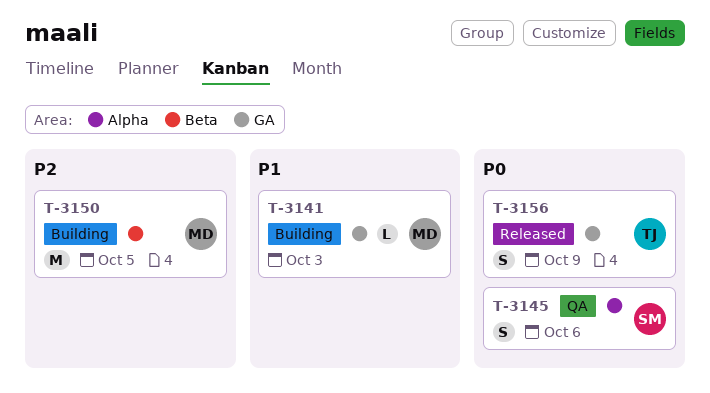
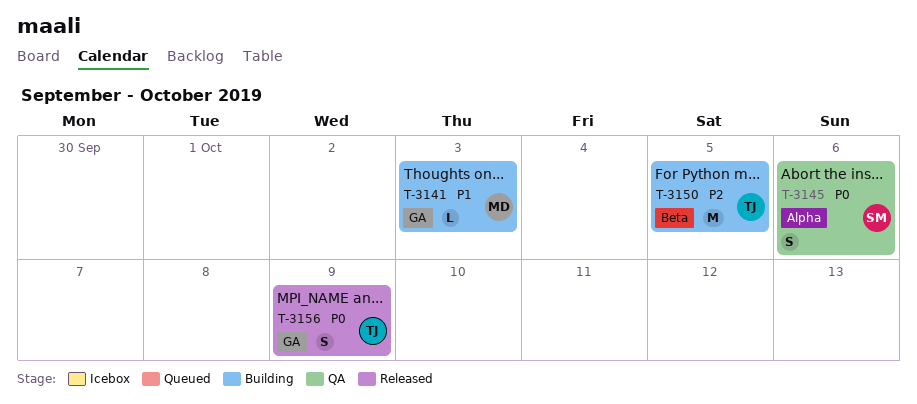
T-3150, owner: MD -> TJ

